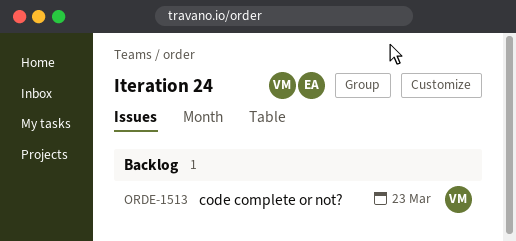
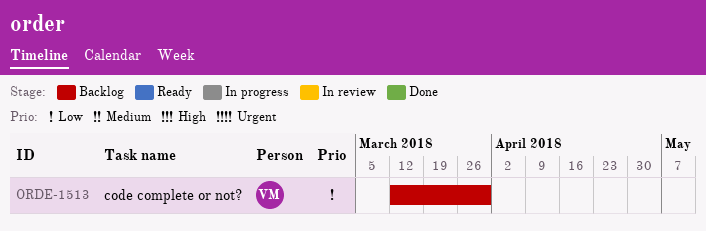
ORDE-1513, due: Mar 23 -> Mar 30

